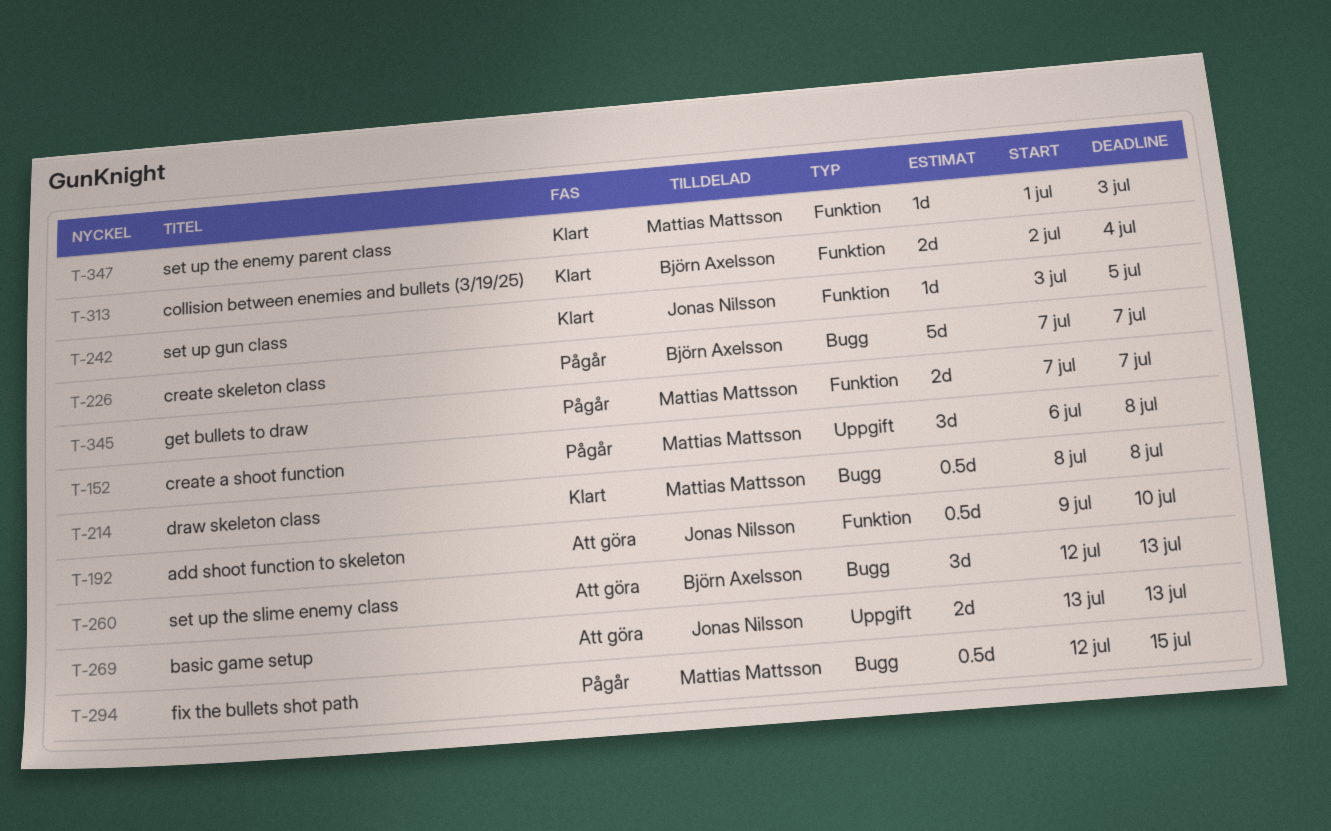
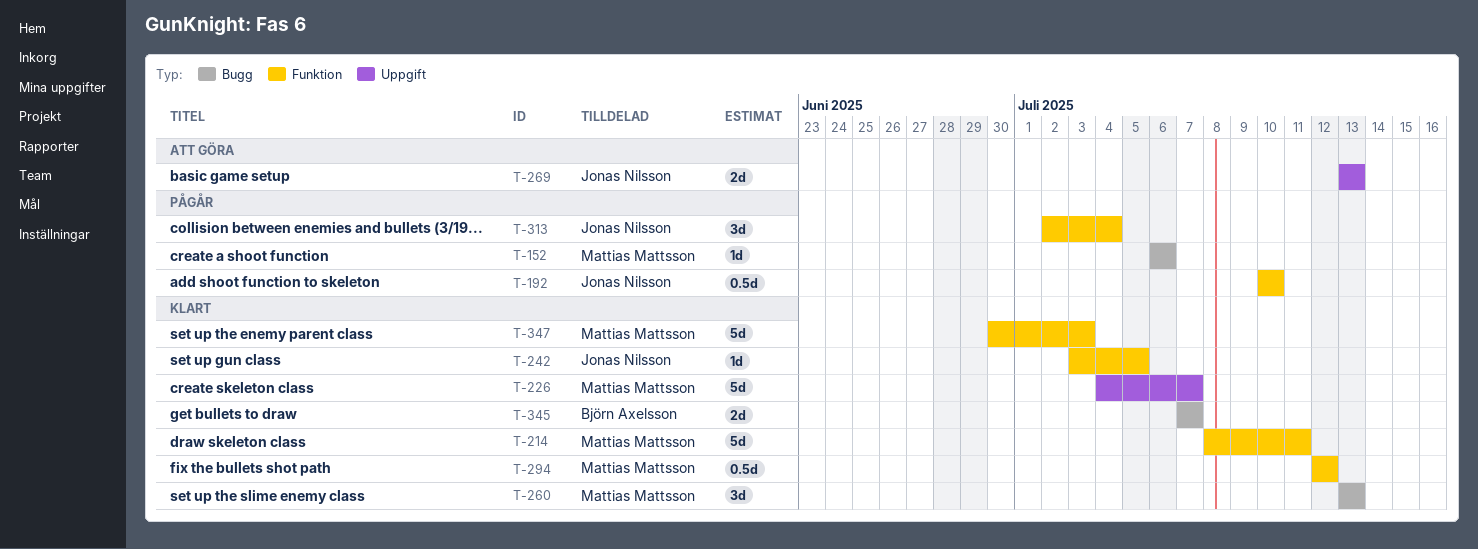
T-152, label: Uppgift -> Bugg
T-152, estimate: 3d -> 1d
T-152, due: Jul 8 -> Jul 6
T-192, status: Att göra -> Pågår
T-192, start: Jul 9 -> Jul 10
T-214, label: Bugg -> Funktion
T-214, estimate: 0.5d -> 5d
T-214, due: Jul 8 -> Jul 11
T-226, status: Pågår -> Klart
T-226, owner: Björn Axelsson -> Mattias Mattsson
T-226, label: Bugg -> Uppgift
T-226, start: Jul 7 -> Jul 4
T-260, status: Att göra -> Klart
T-260, owner: Björn Axelsson -> Mattias Mattsson
T-260, start: Jul 12 -> Jul 13
T-294, status: Pågår -> Klart
T-294, label: Bugg -> Funktion
T-294, due: Jul 15 -> Jul 12
T-313, status: Klart -> Pågår
T-313, owner: Björn Axelsson -> Jonas Nilsson
T-313, estimate: 2d -> 3d
T-345, status: Pågår -> Klart
T-345, owner: Mattias Mattsson -> Björn Axelsson
T-345, label: Funktion -> Bugg
T-347, estimate: 1d -> 5d
T-347, start: Jul 1 -> Jun 30

